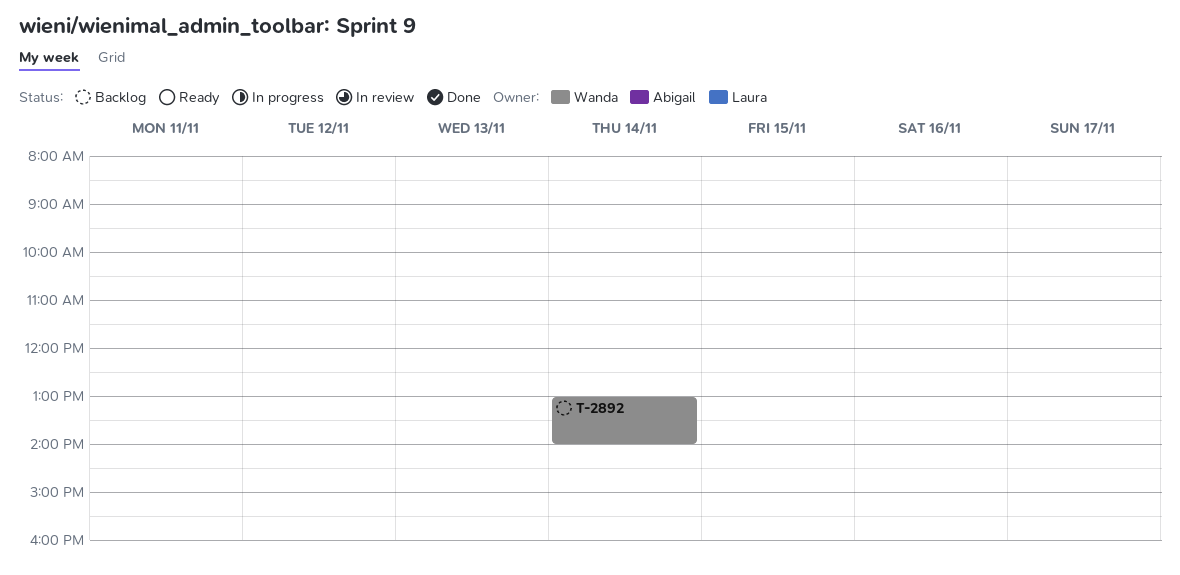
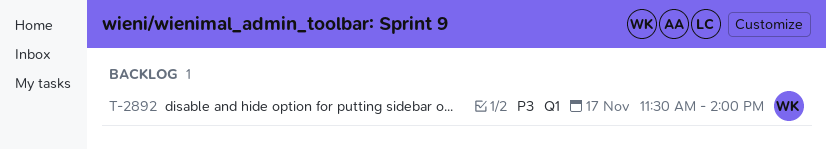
T-2892, day: Nov 14 -> Nov 17
T-2892, begins: 13:00 -> 11:30

